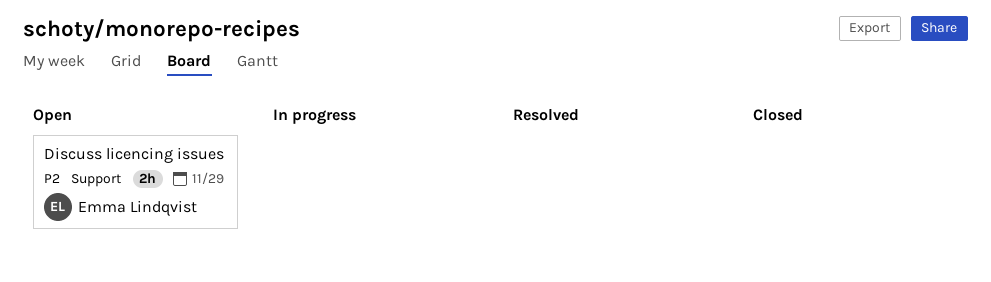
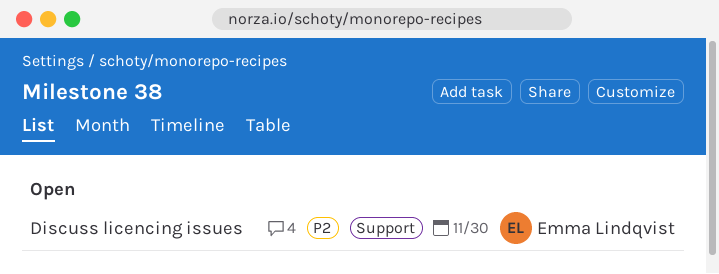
Discuss licencing issues, due: Nov 29 -> Nov 30

